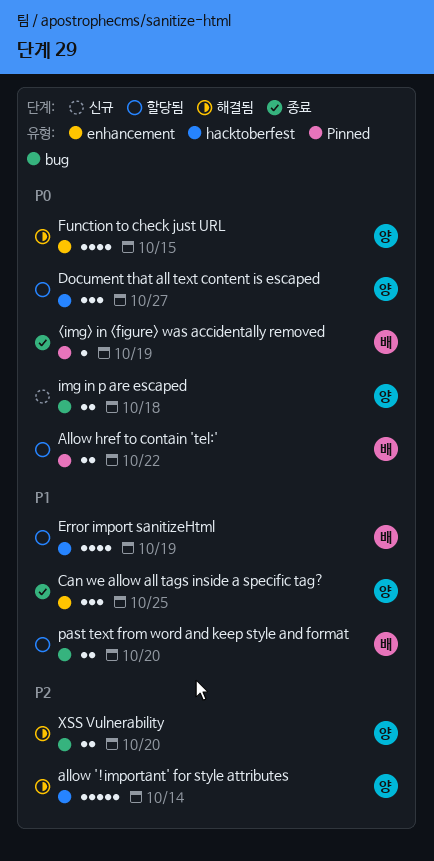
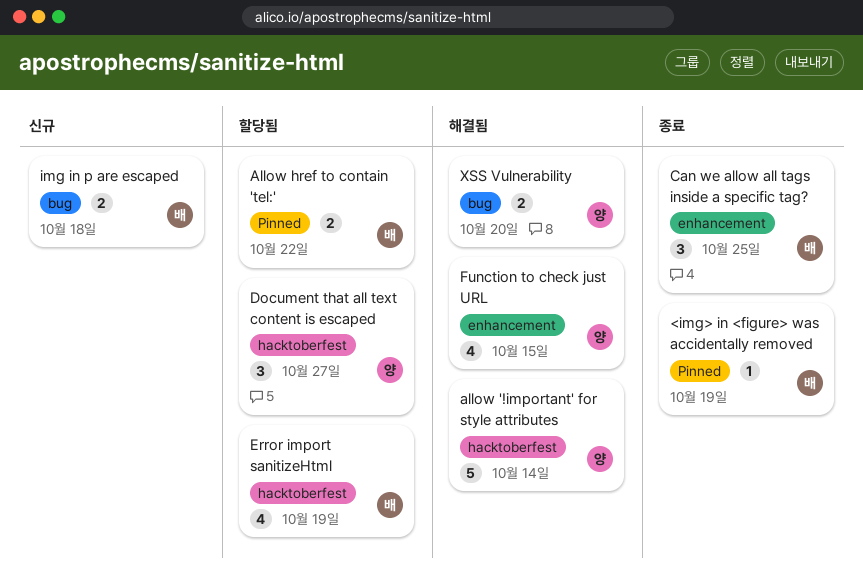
Can we allow all tags inside a specific tag?, owner: 양 -> 배
img in p are escaped, owner: 양 -> 배
past text from word and keep style and format: present -> none

